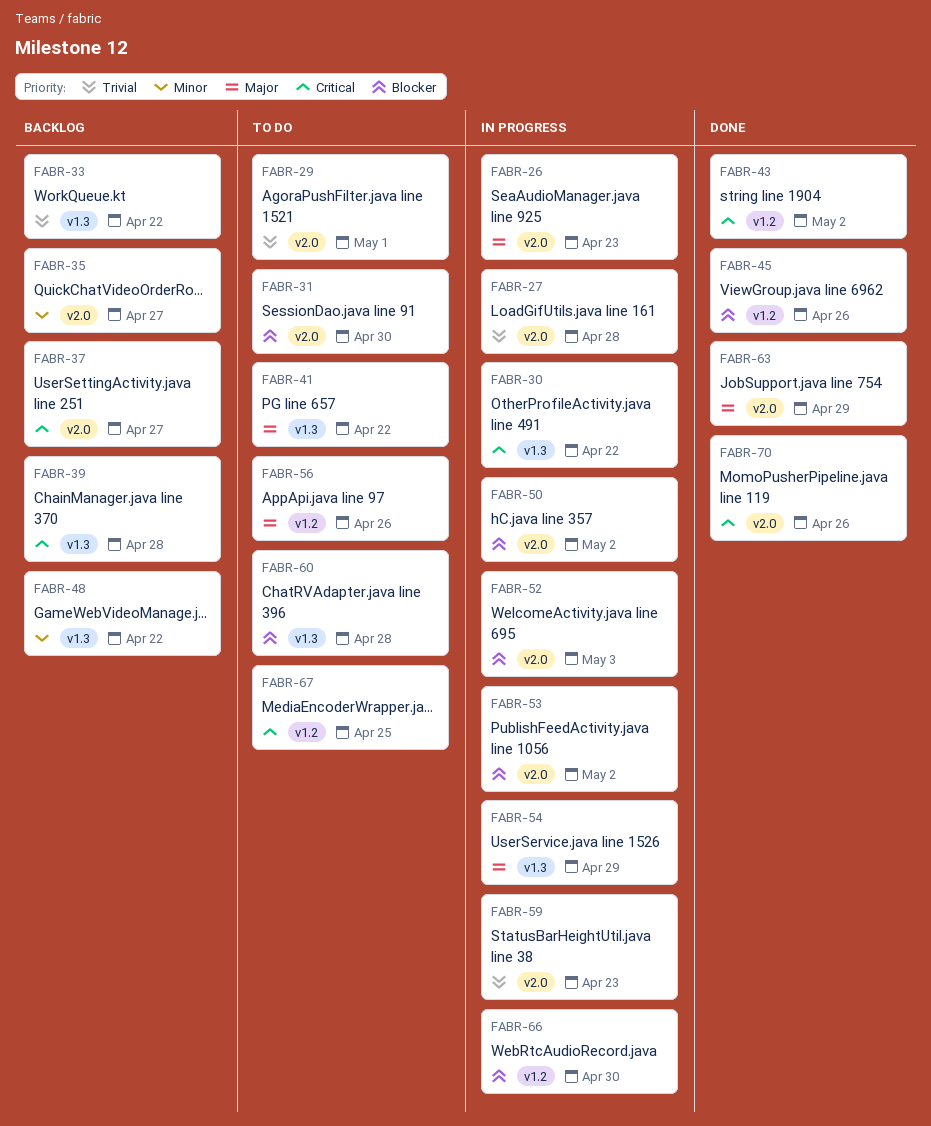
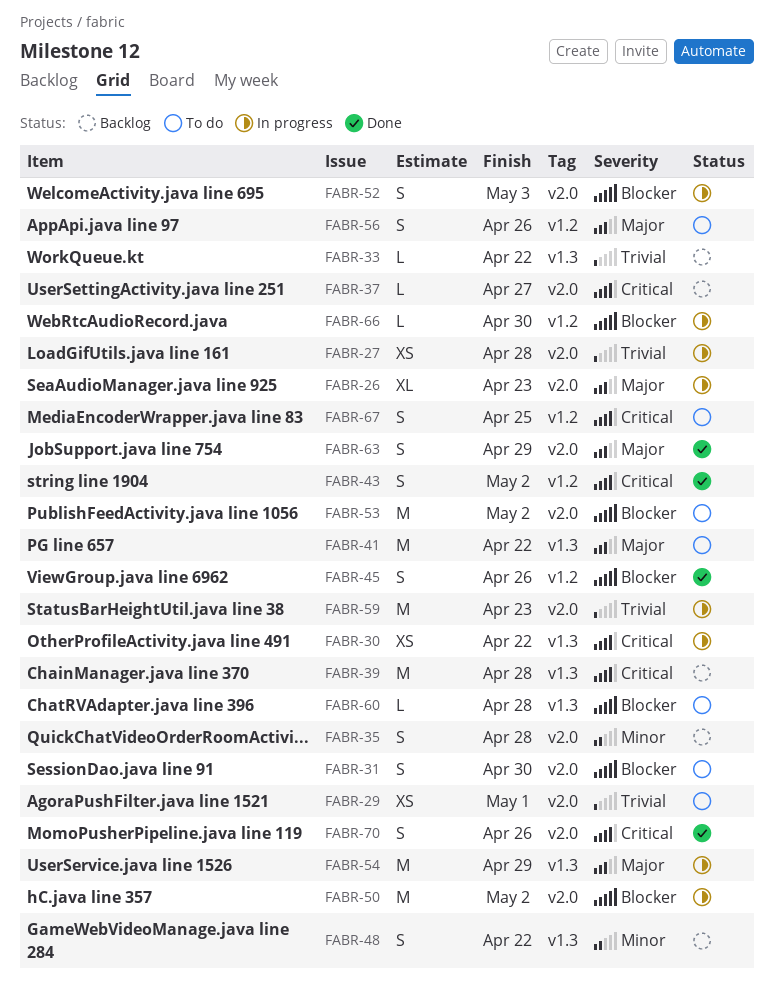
FABR-35, due: Apr 27 -> Apr 28
FABR-53, status: In progress -> To do

